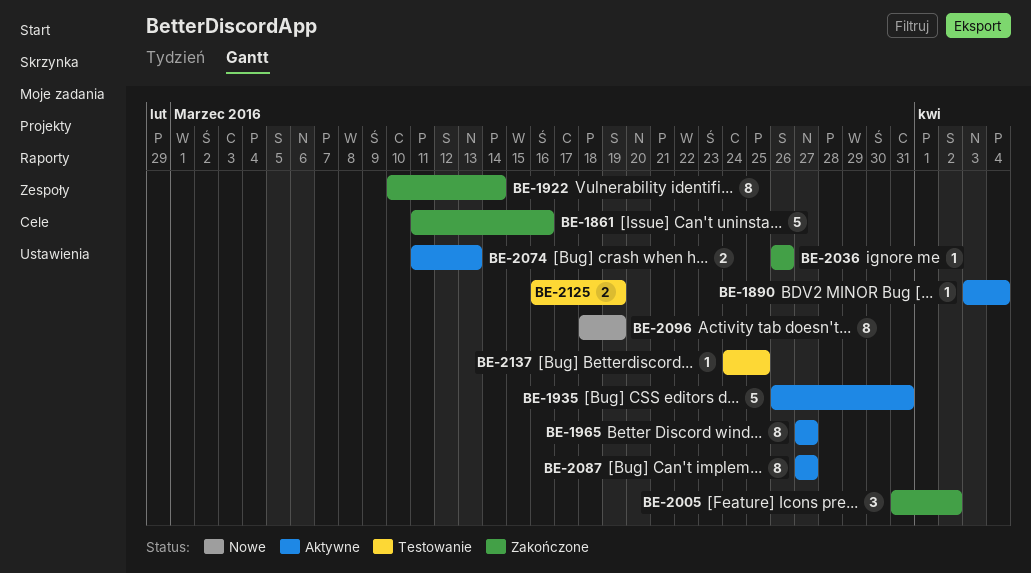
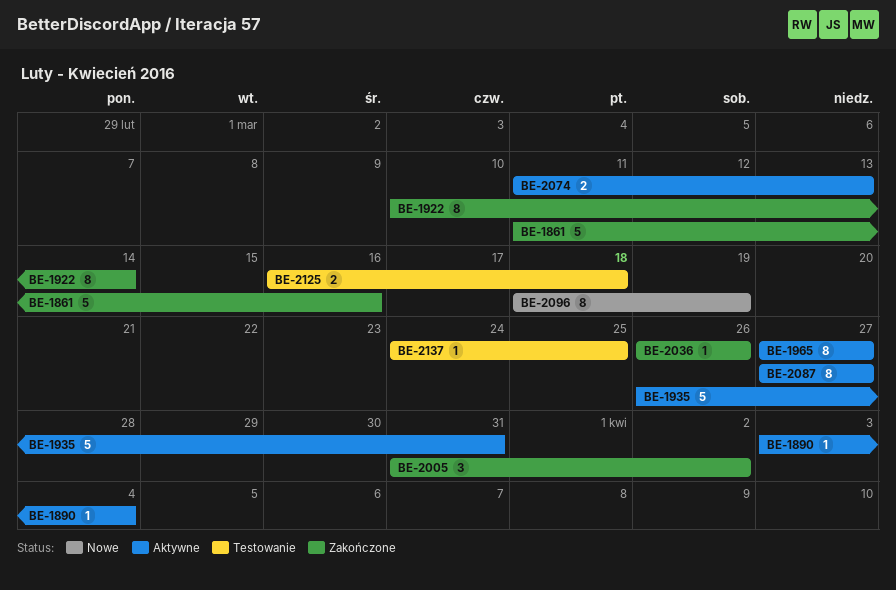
BE-2125, due: Mar 19 -> Mar 18

